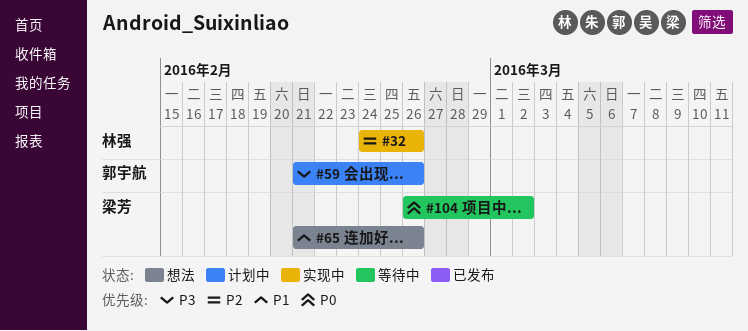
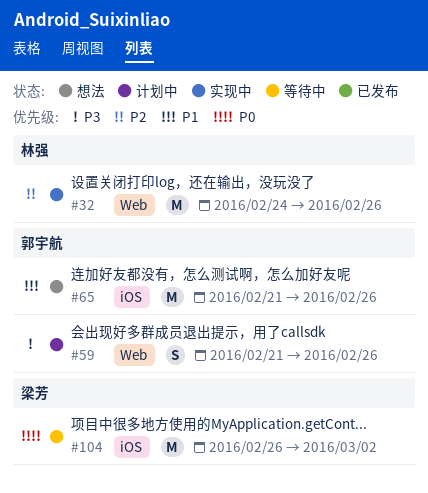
#65, owner: 梁芳 -> 郭宇航

